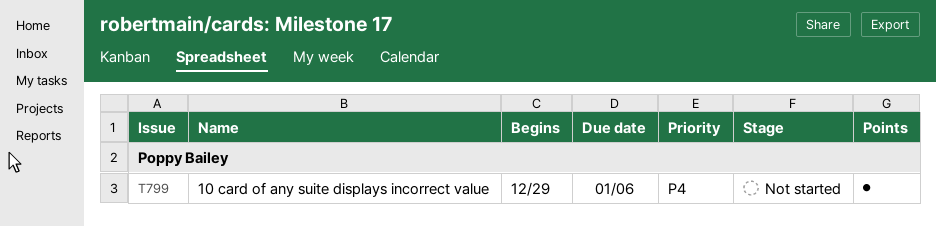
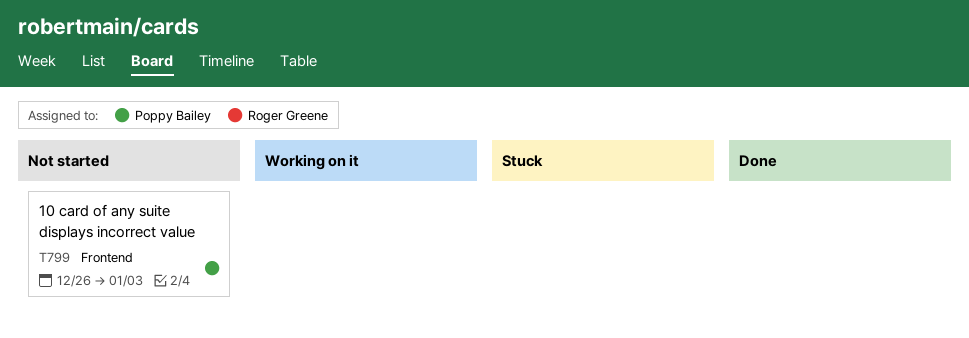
T799, start: Dec 29 -> Dec 26
T799, due: Jan 6 -> Jan 3

